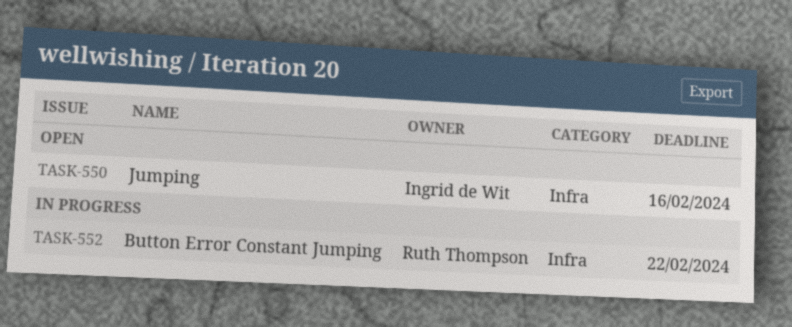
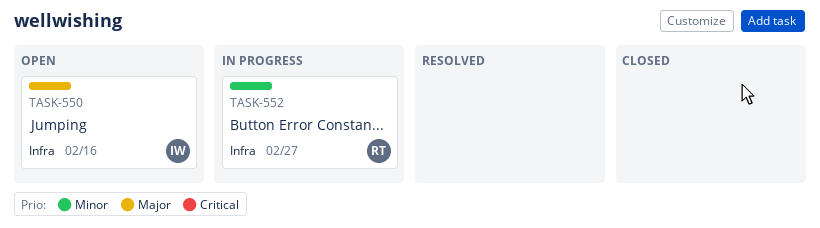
TASK-552, due: Feb 22 -> Feb 27

